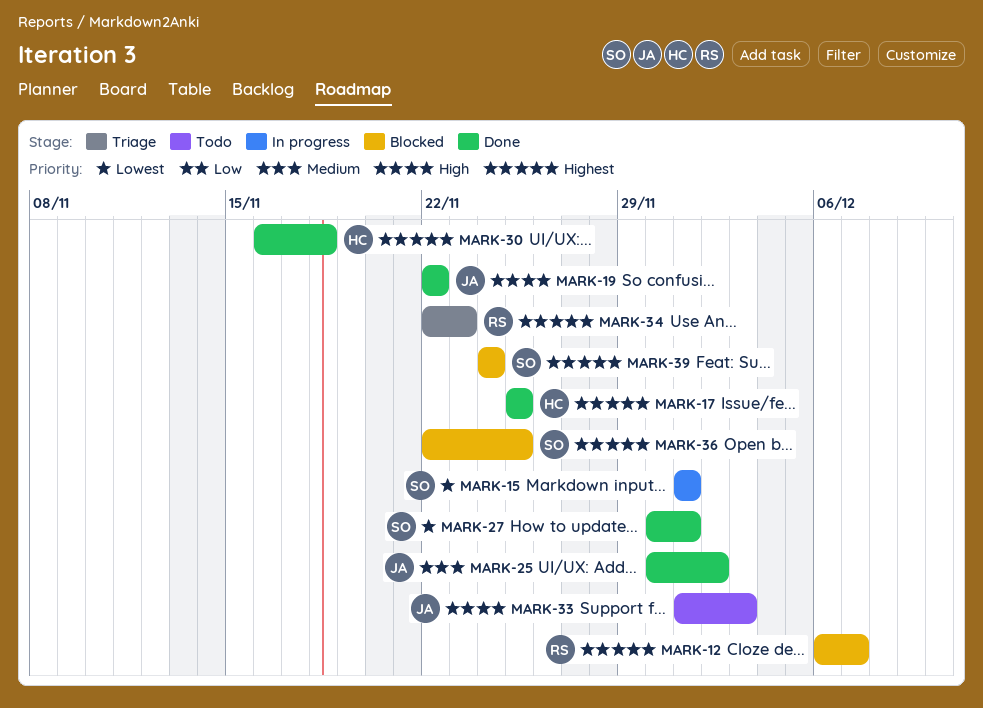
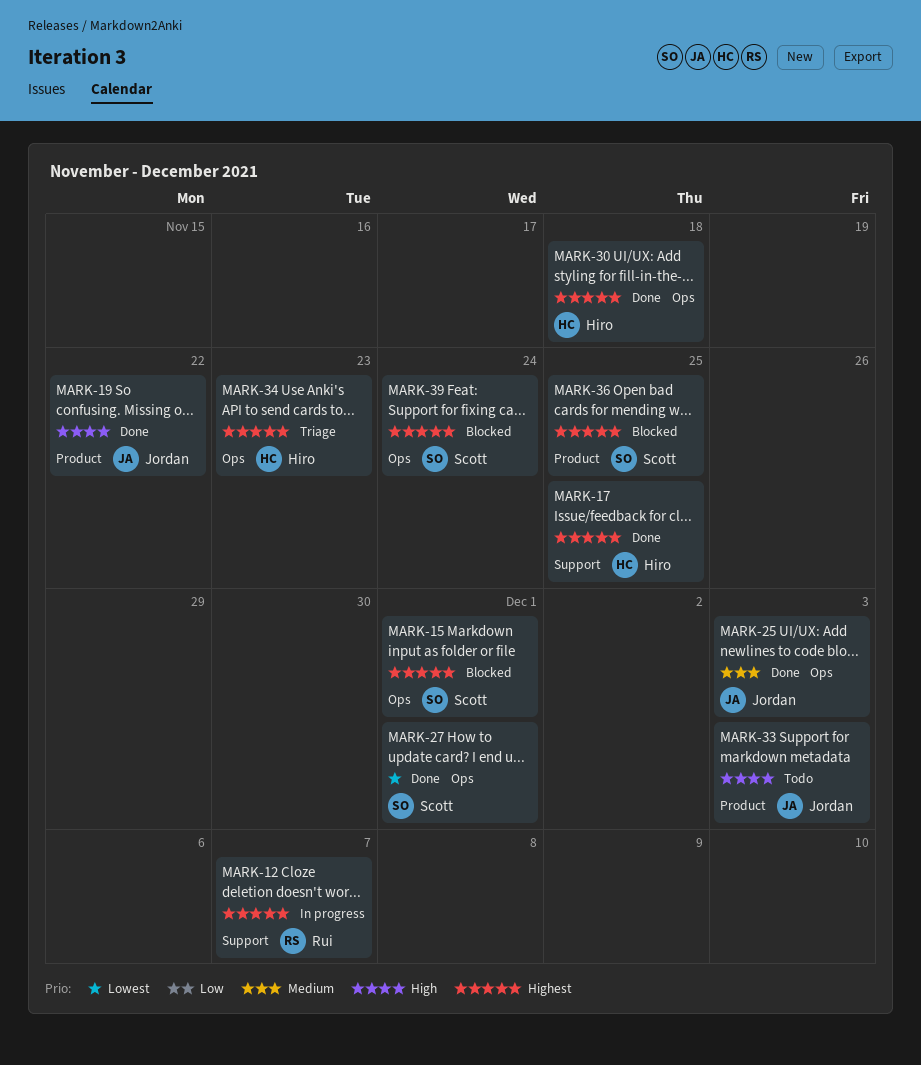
MARK-12, status: Blocked -> In progress
MARK-15, status: In progress -> Blocked
MARK-15, priority: Lowest -> Highest
MARK-25, due: Dec 2 -> Dec 3
MARK-34, owner: Rui -> Hiro

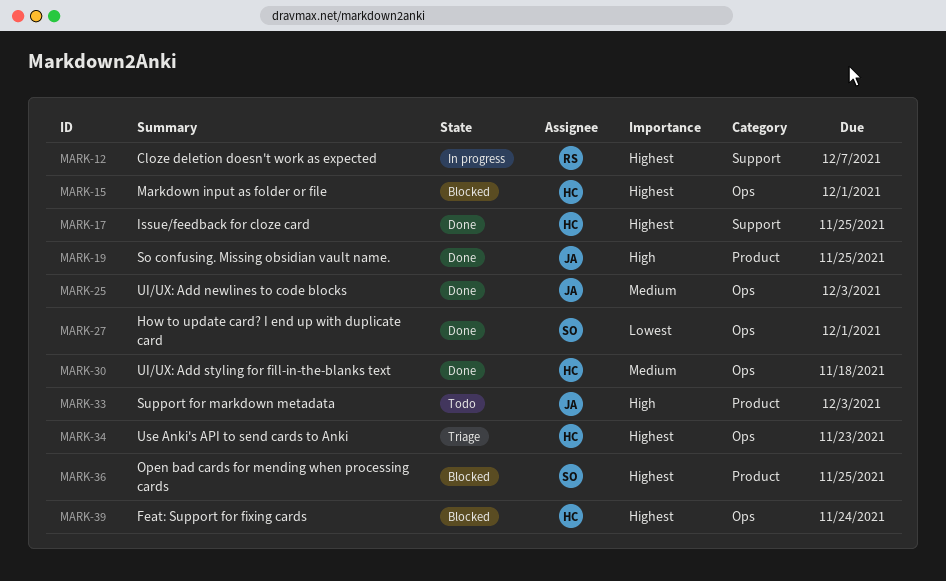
MARK-15, owner: Scott -> Hiro
MARK-19, due: Nov 22 -> Nov 25
MARK-30, priority: Highest -> Medium
MARK-39, owner: Scott -> Hiro

